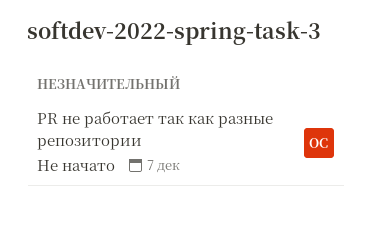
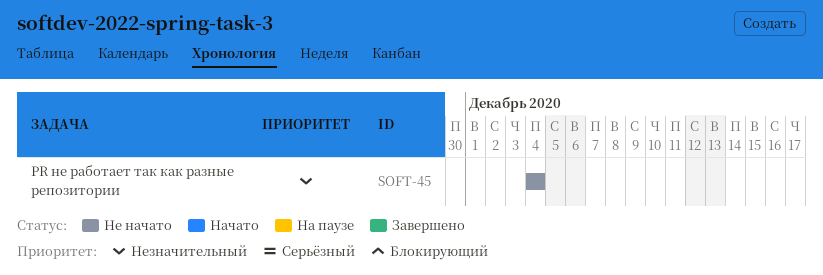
PR не работает так как разные репозитории, due: Dec 7 -> Dec 4

